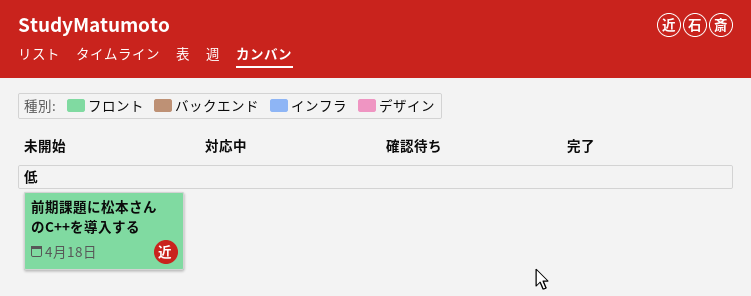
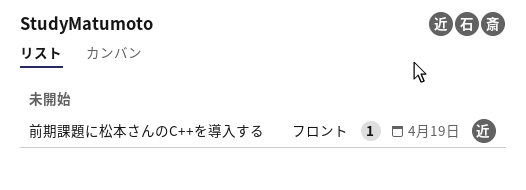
前期課題に松本さんのC++を導入する, due: Apr 18 -> Apr 19

